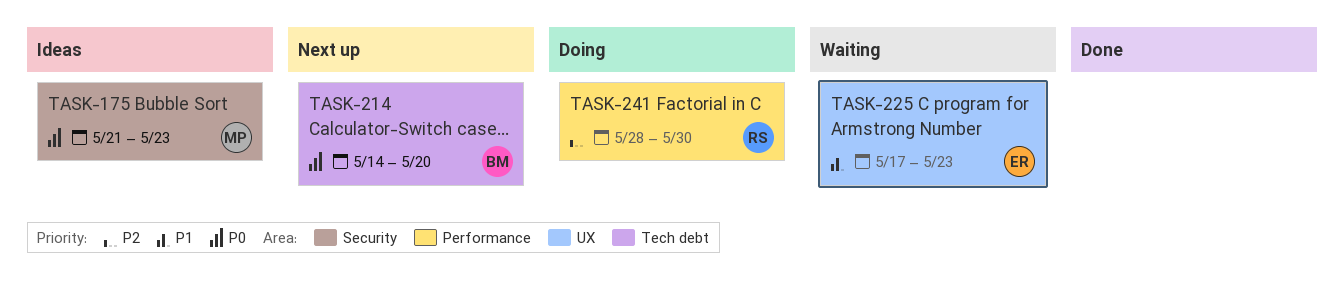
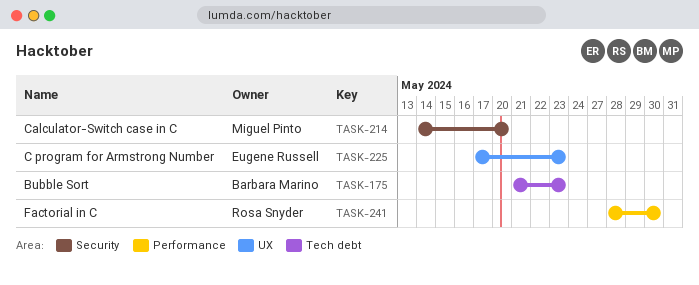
TASK-175, owner: Miguel Pinto -> Barbara Marino
TASK-175, label: Security -> Tech debt
TASK-214, owner: Barbara Marino -> Miguel Pinto
TASK-214, label: Tech debt -> Security

